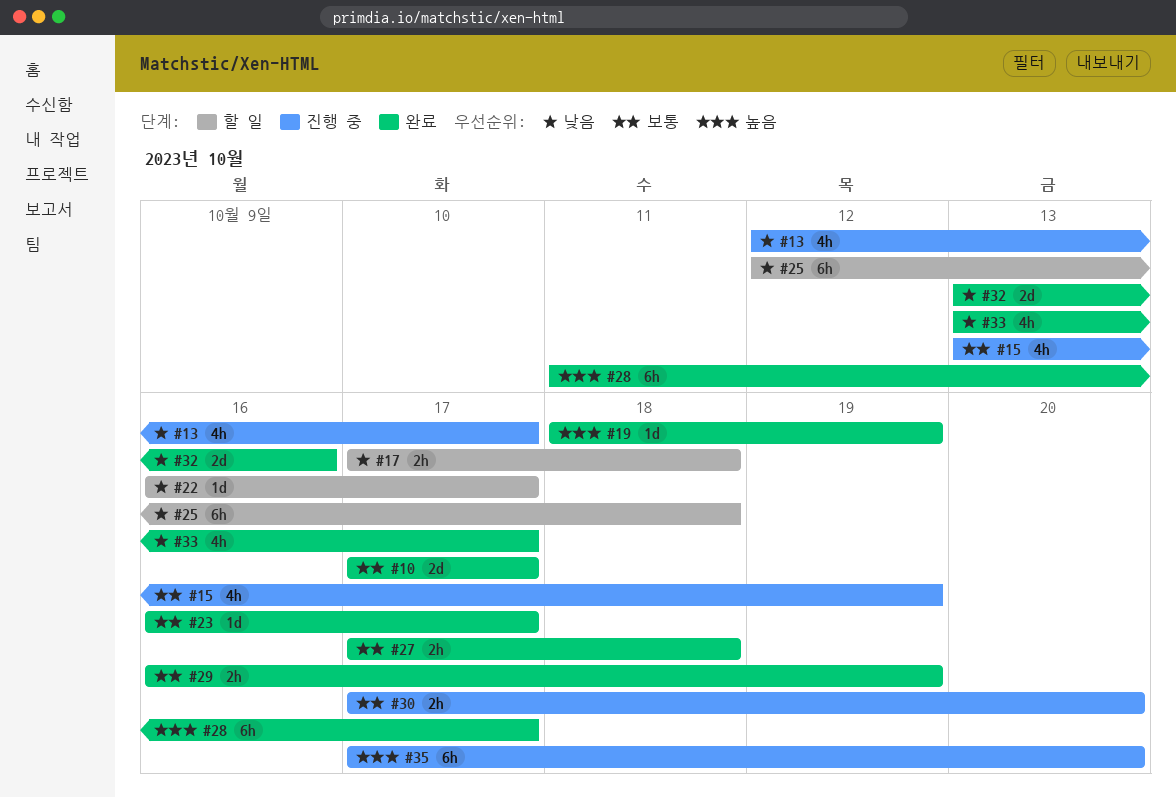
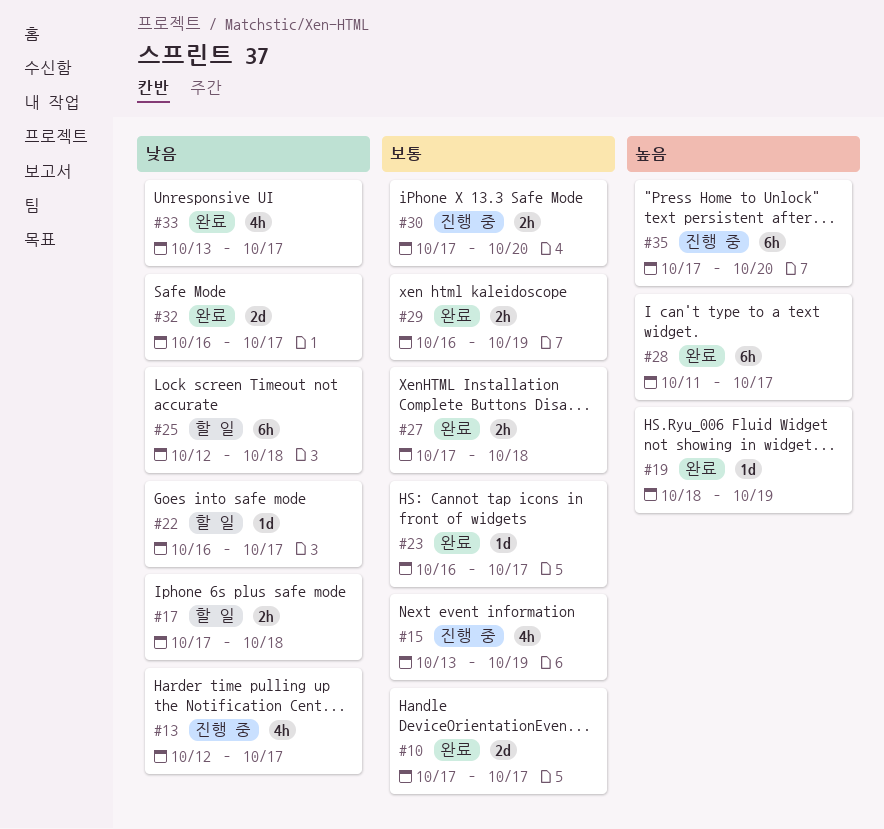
#32, start: Oct 13 -> Oct 16
#32, due: Oct 16 -> Oct 17

